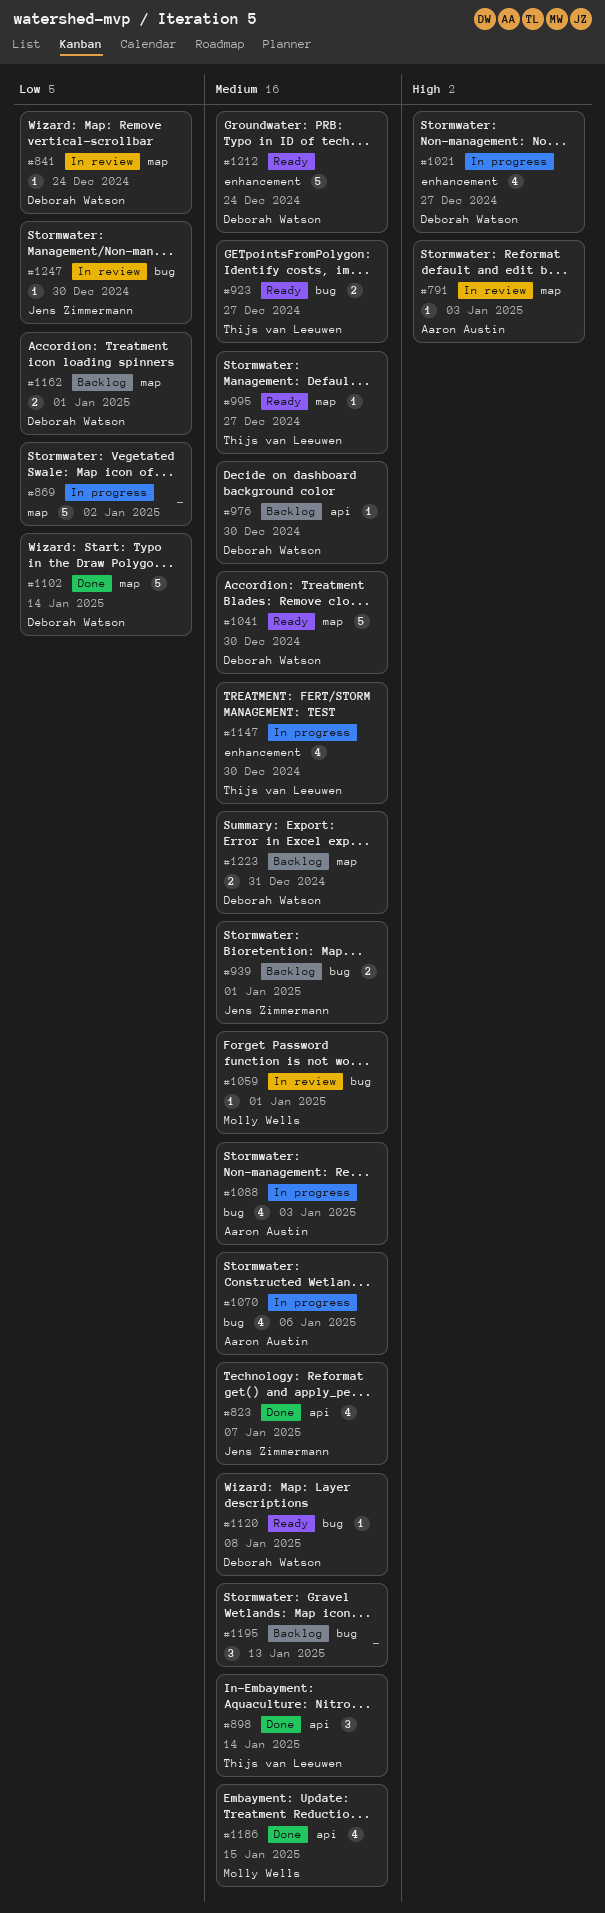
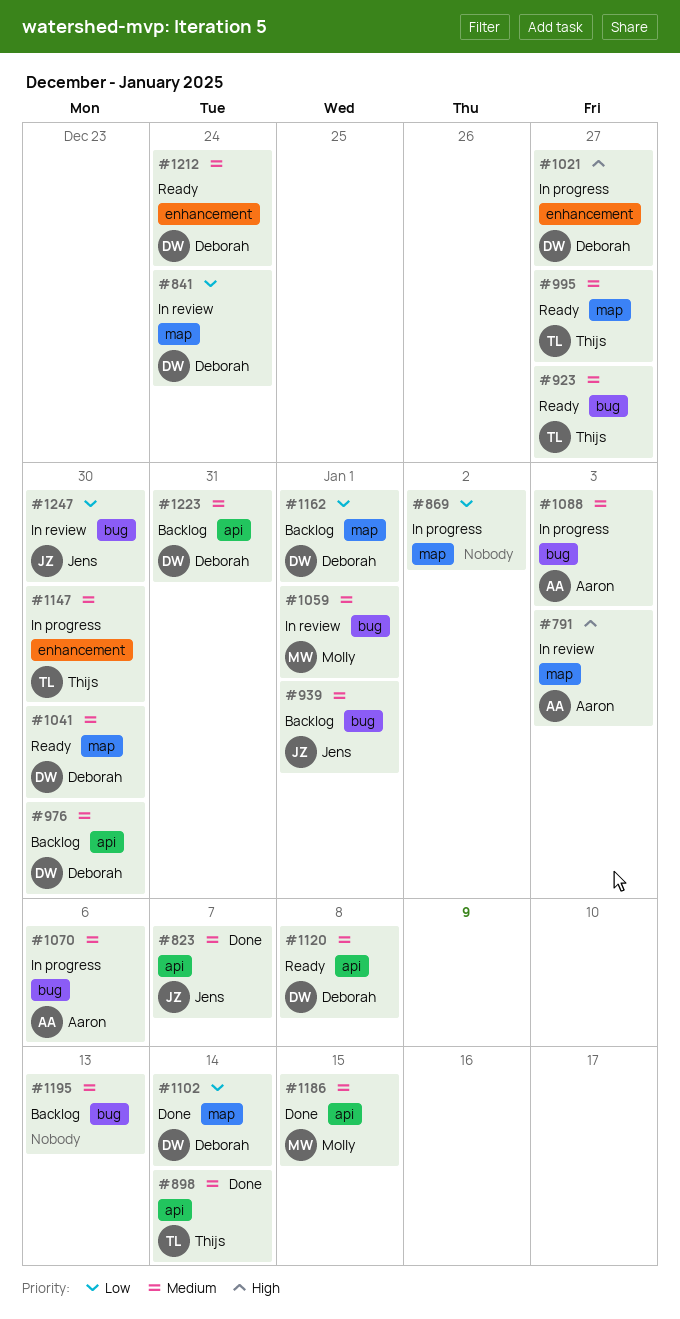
#1120, label: bug -> api
#1223, label: map -> api

